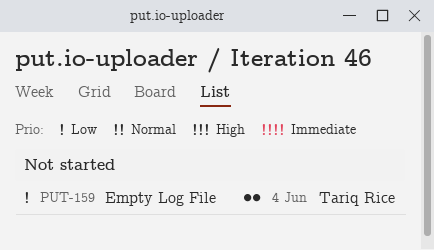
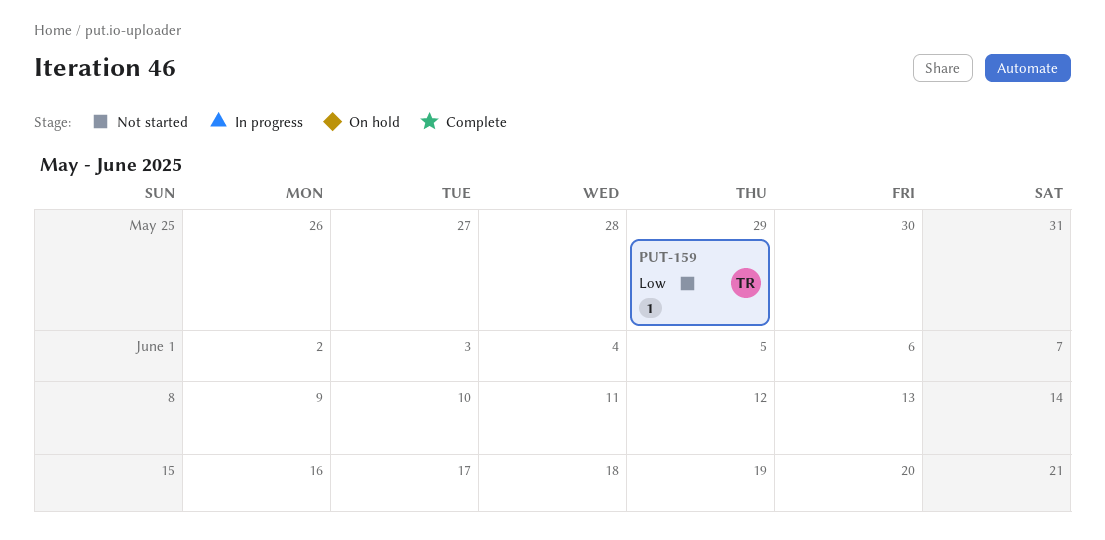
PUT-159, estimate: 2 -> 1
PUT-159, due: Jun 4 -> May 29

